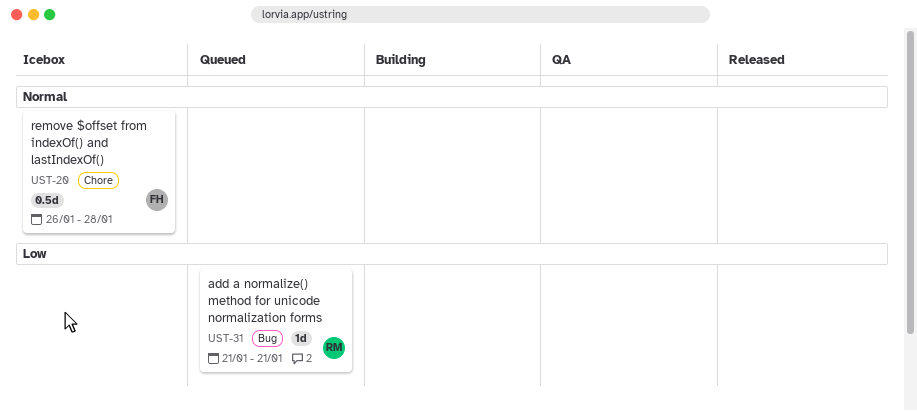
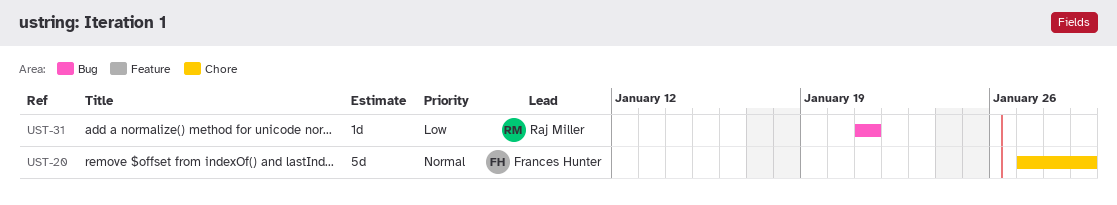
UST-20, estimate: 0.5d -> 5d
UST-20, start: Jan 26 -> Jan 27
UST-20, due: Jan 28 -> Jan 29

